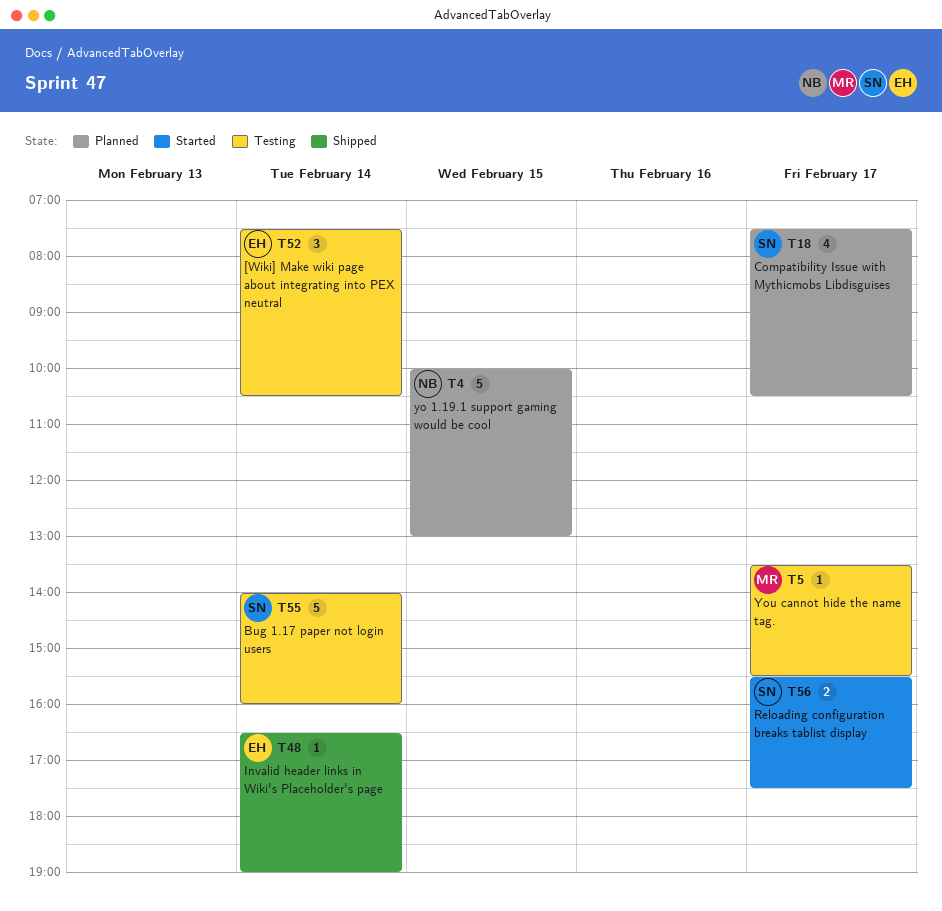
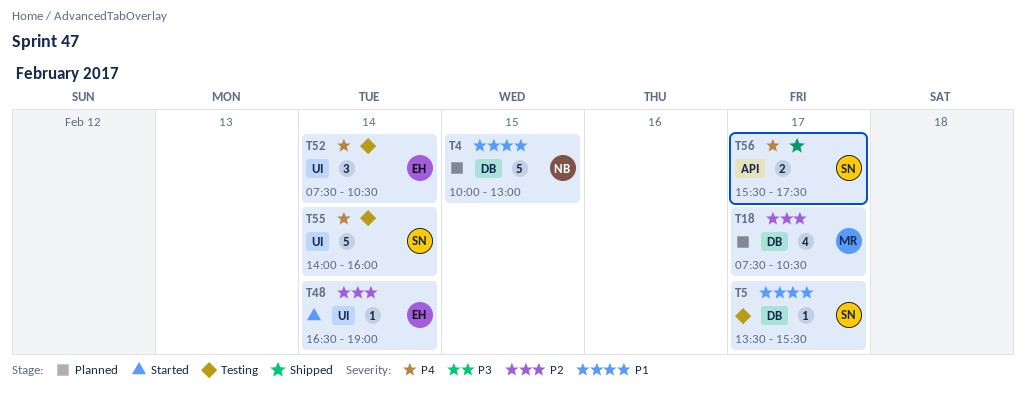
T5, owner: MR -> SN
T18, owner: SN -> MR
T48, status: Shipped -> Started
T56, status: Started -> Shipped

